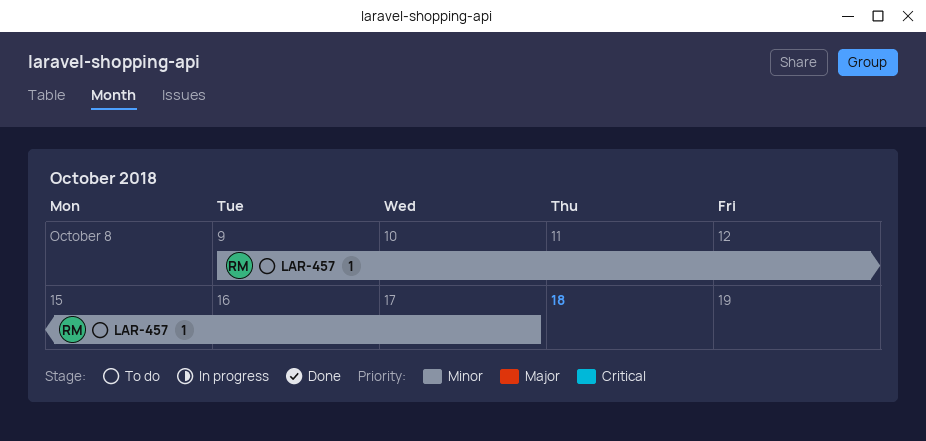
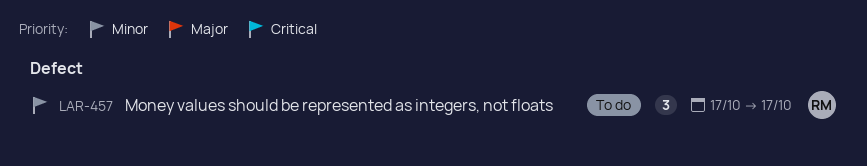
LAR-457, estimate: 1 -> 3
LAR-457, start: Oct 9 -> Oct 17

